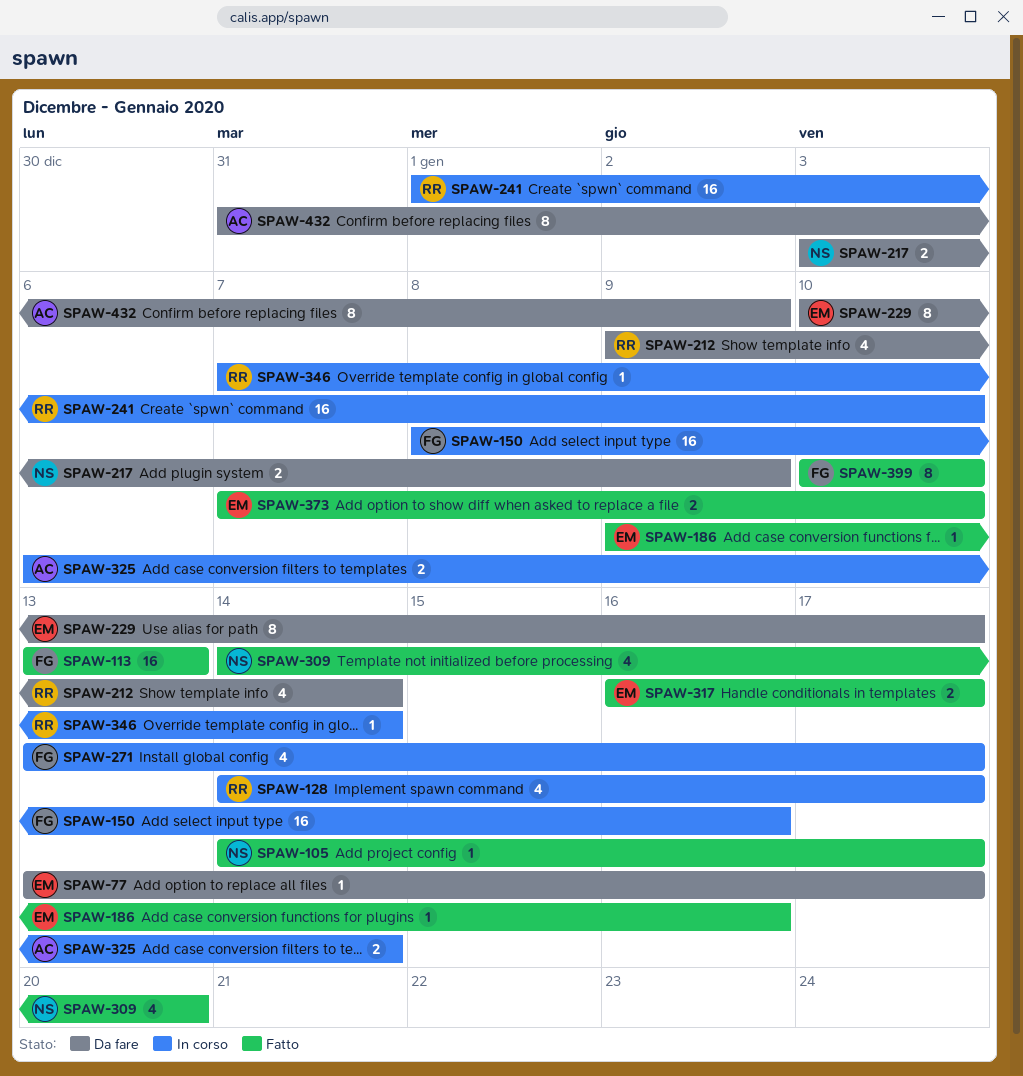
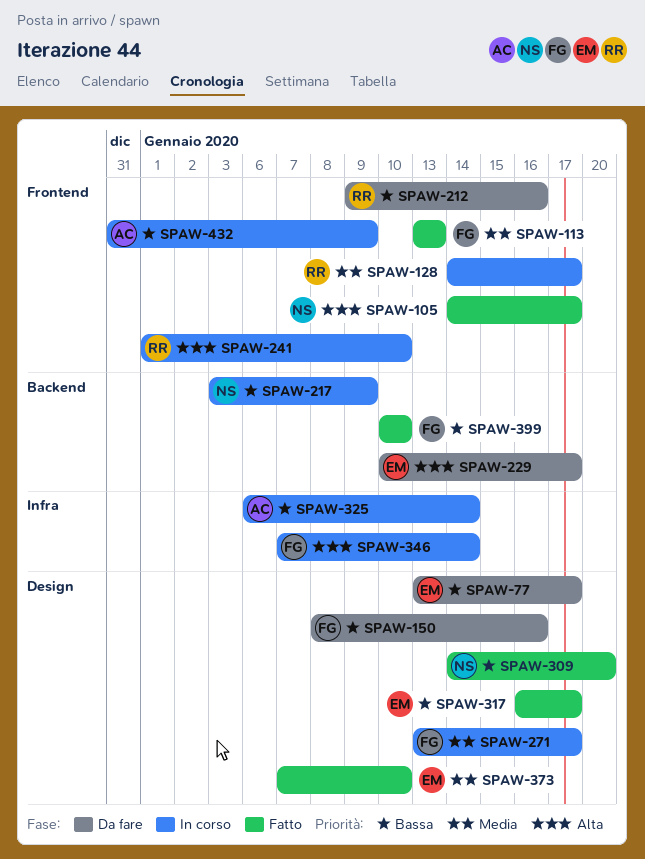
SPAW-150, status: In corso -> Da fare
SPAW-186: present -> none
SPAW-212, due: Jan 14 -> Jan 16
SPAW-217, status: Da fare -> In corso
SPAW-346, owner: RR -> FG
SPAW-432, status: Da fare -> In corso

